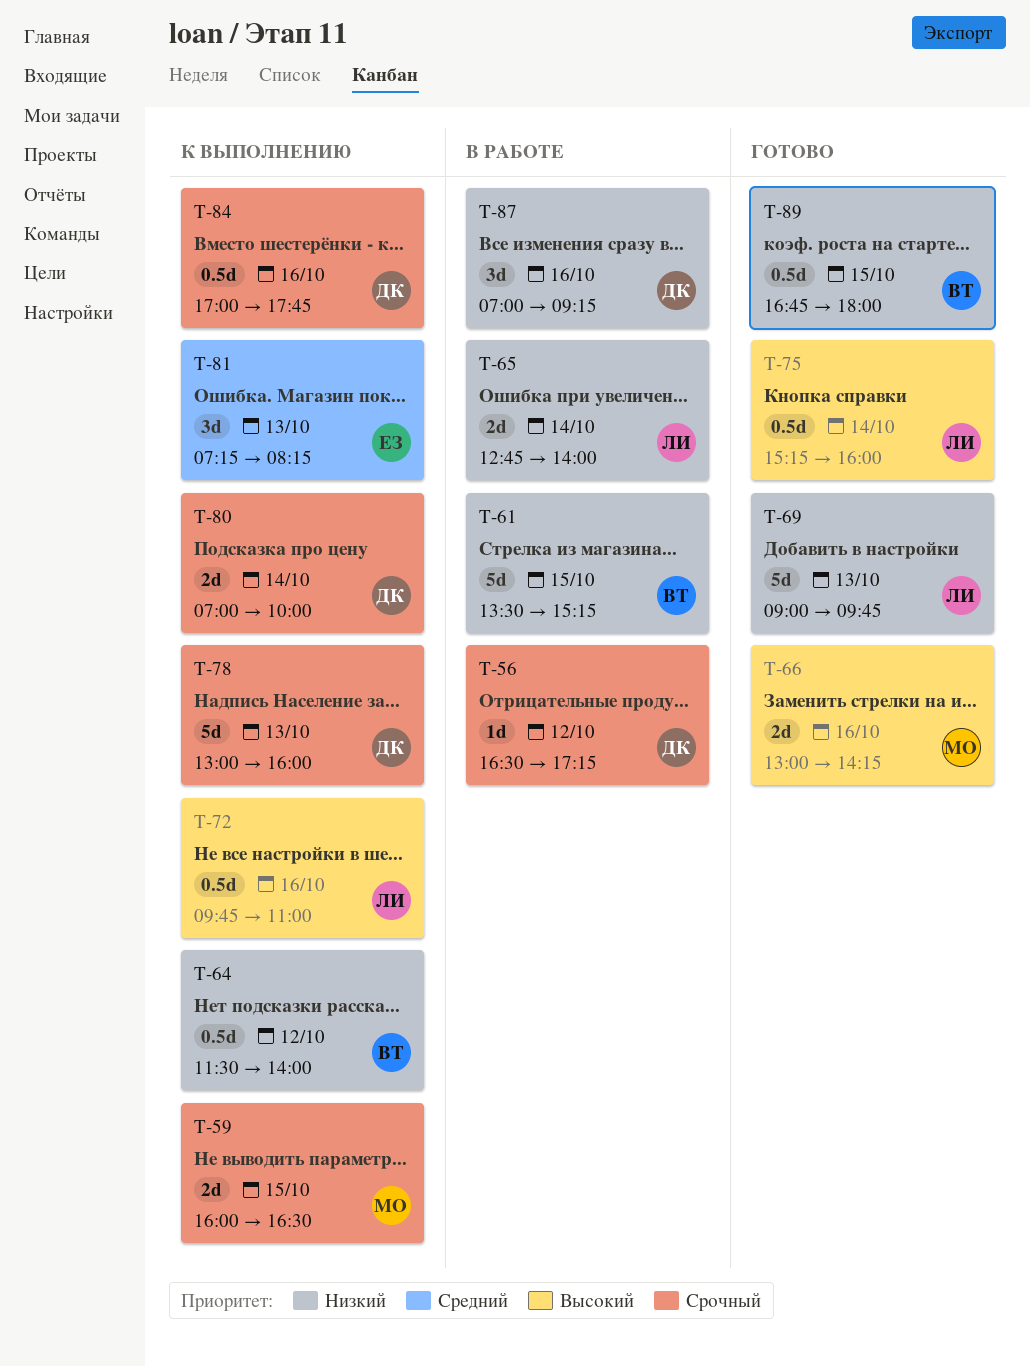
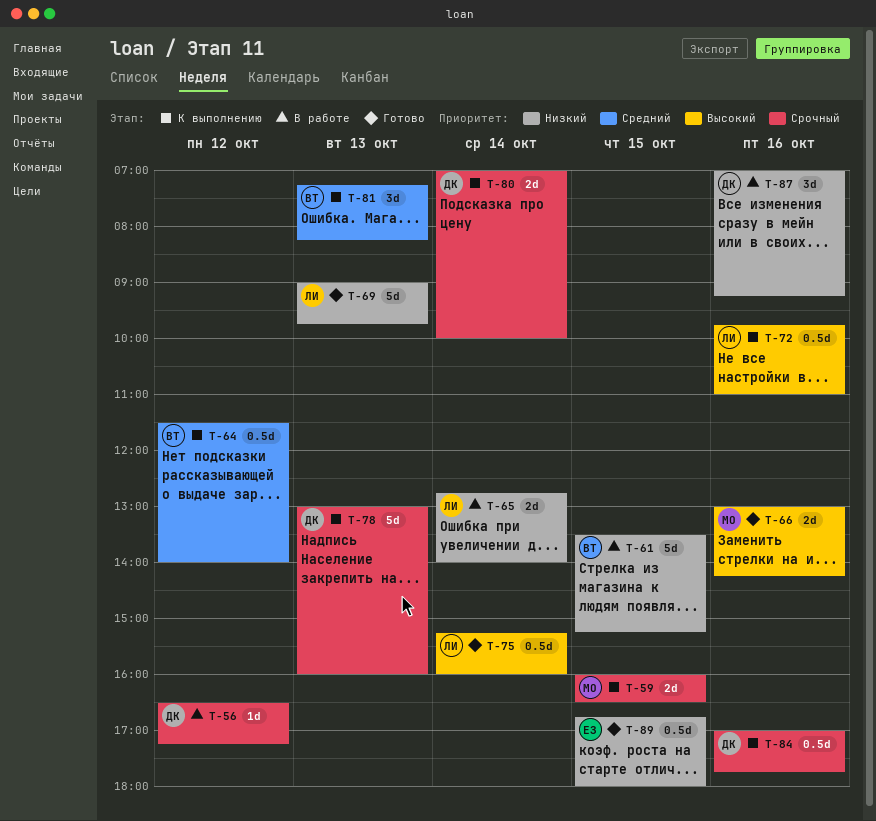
T-64, priority: Низкий -> Средний
T-81, owner: ЕЗ -> ВТ
T-89, owner: ВТ -> ЕЗ

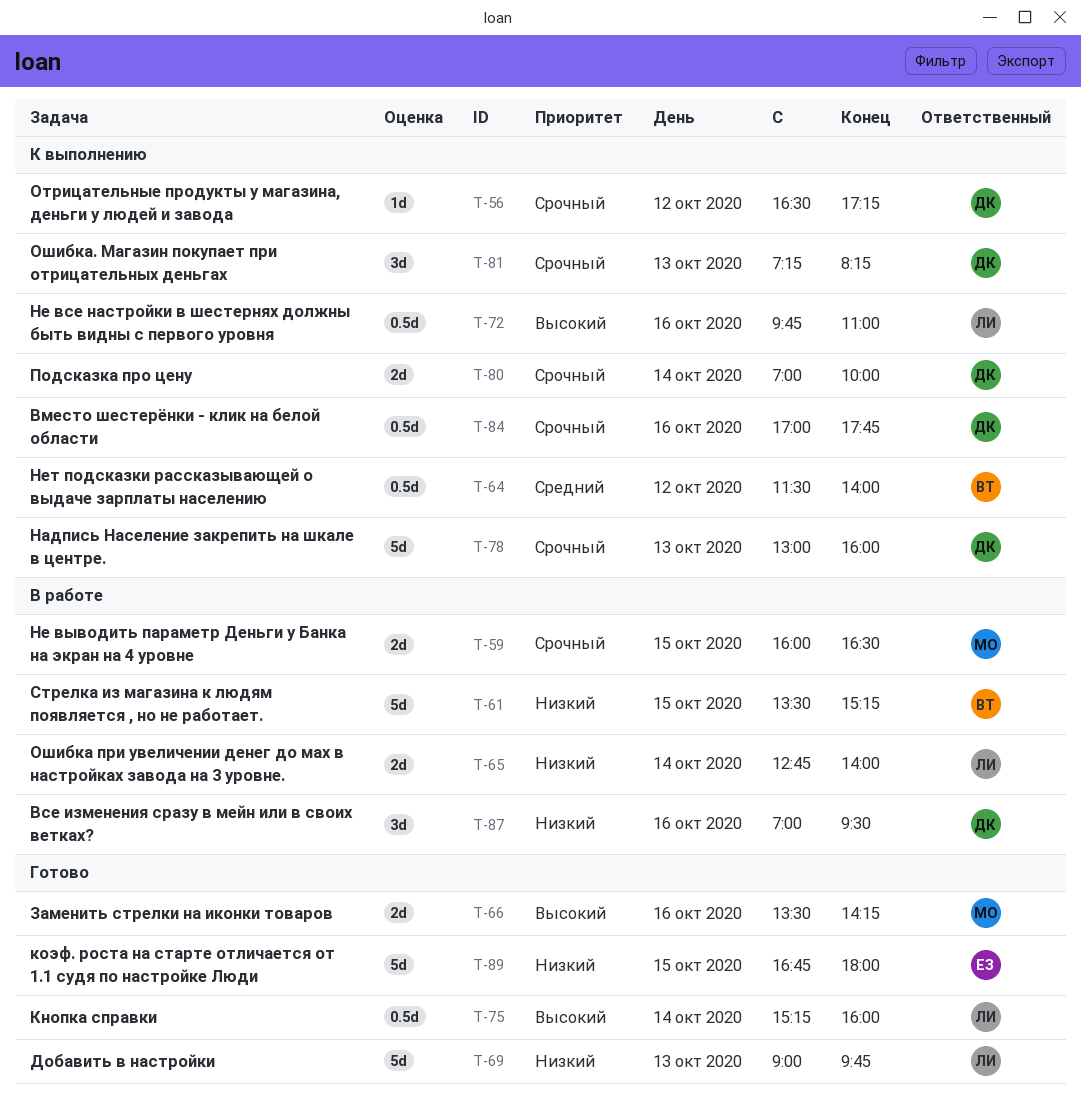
T-56, status: В работе -> К выполнению
T-59, status: К выполнению -> В работе
T-66, begins: 13:00 -> 13:30
T-81, owner: ВТ -> ДК
T-81, priority: Средний -> Срочный
T-87, ends: 09:15 -> 09:30
T-89, estimate: 0.5d -> 5d

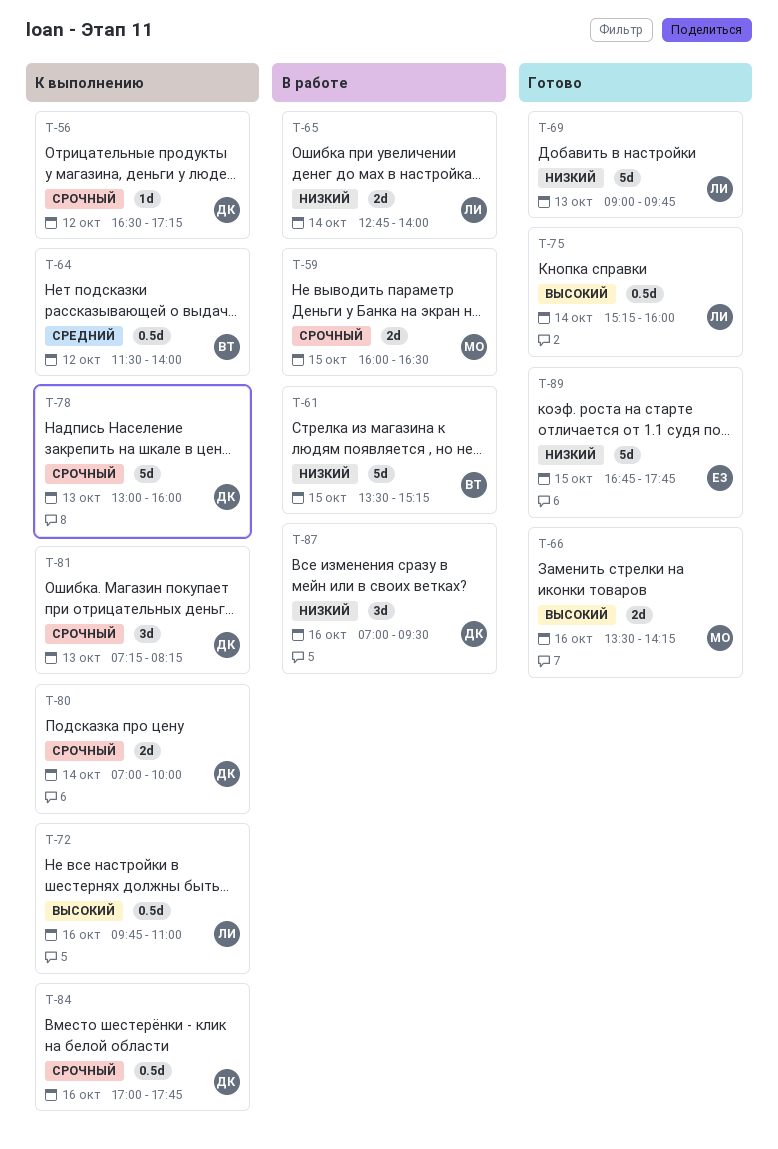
T-89, ends: 18:00 -> 17:45

